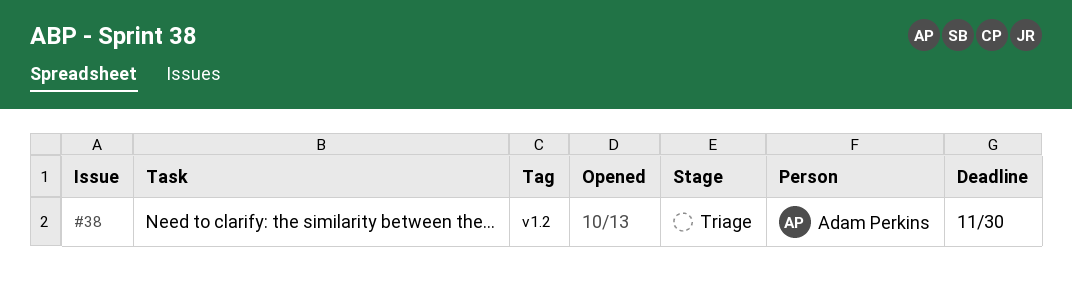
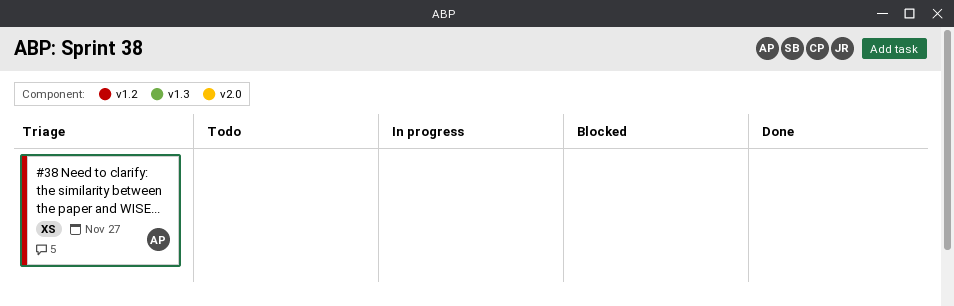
#38, due: Nov 30 -> Nov 27

